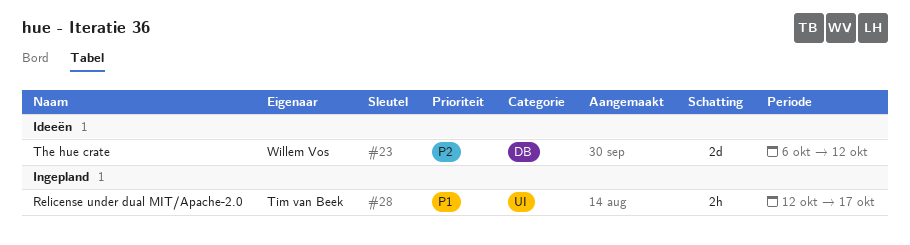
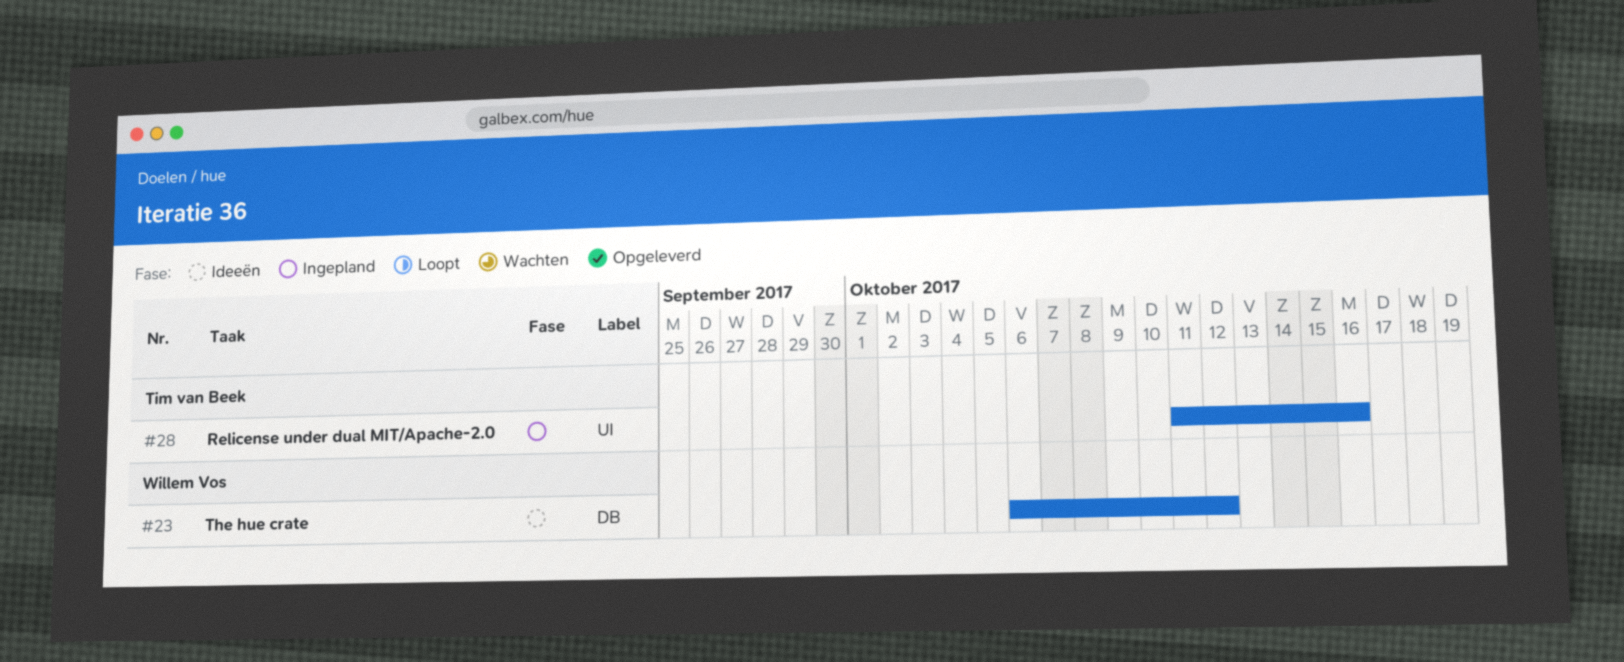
#28, start: Oct 12 -> Oct 11
#28, due: Oct 17 -> Oct 16

